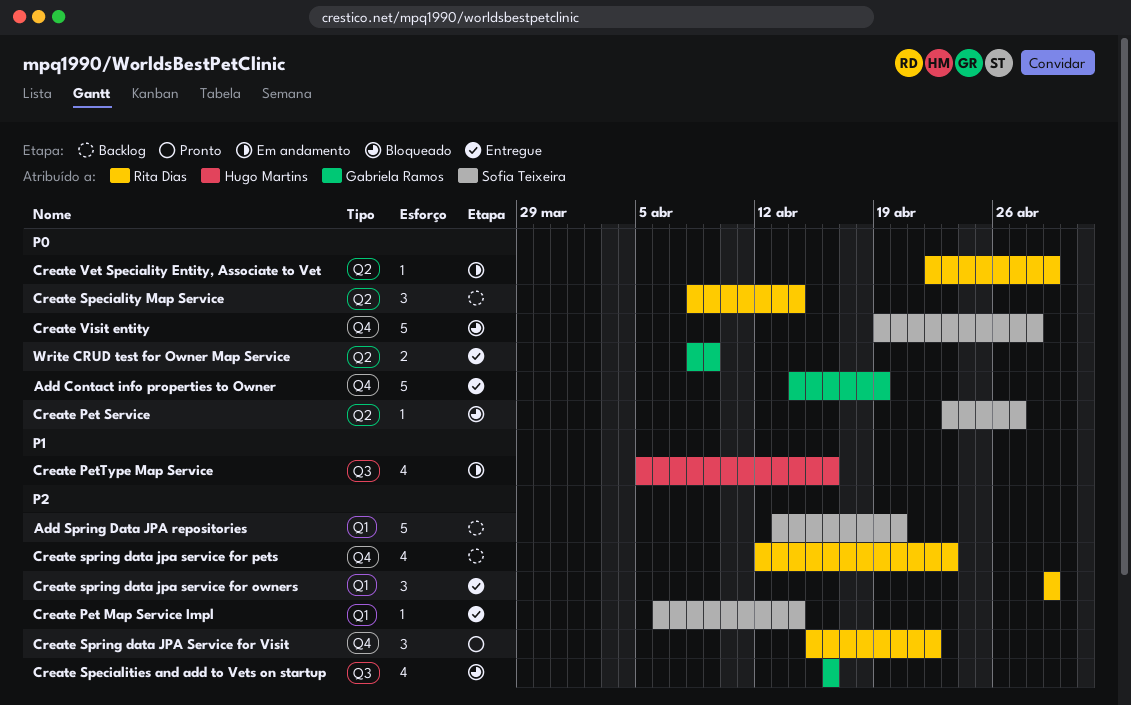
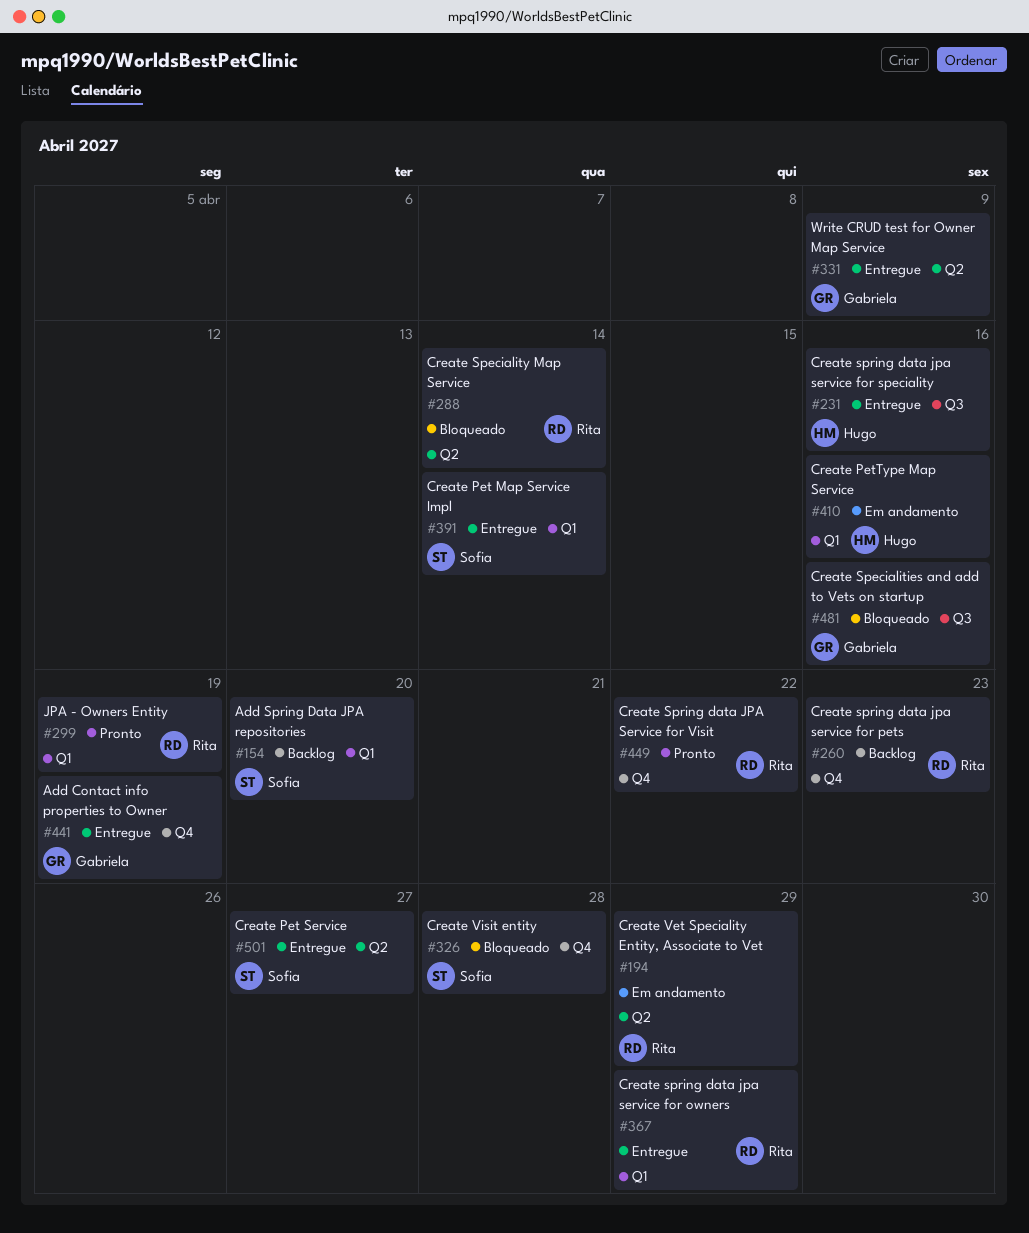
Create Pet Service, status: Bloqueado -> Entregue
Create PetType Map Service, label: Q3 -> Q1
Create Speciality Map Service, status: Backlog -> Bloqueado
Create spring data jpa service for speciality: none -> present
JPA - Owners Entity: none -> present

